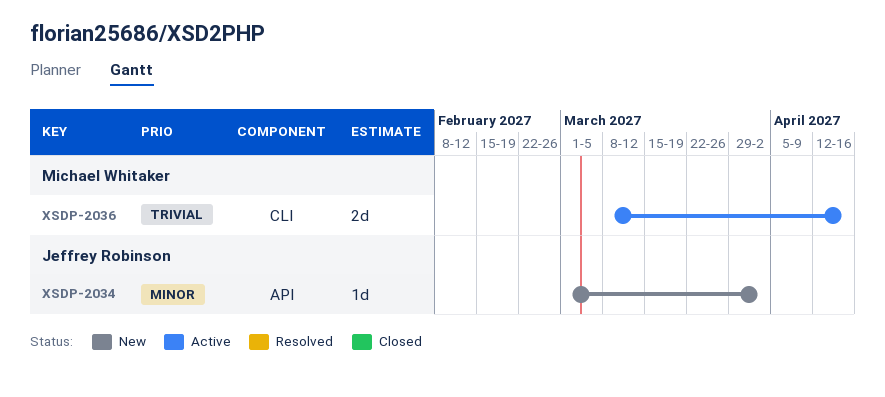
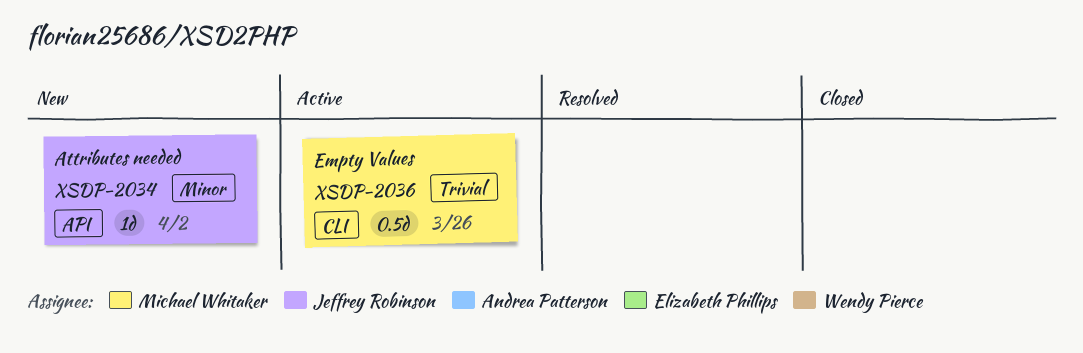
XSDP-2036, estimate: 2d -> 0.5d
XSDP-2036, due: Apr 16 -> Mar 26

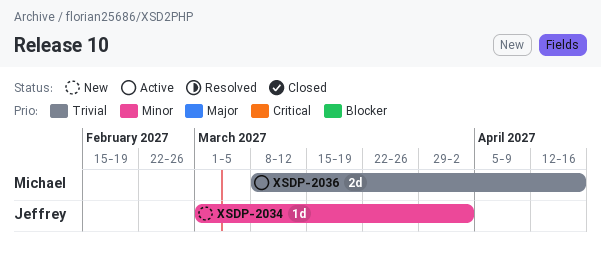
XSDP-2036, estimate: 0.5d -> 2d
XSDP-2036, due: Mar 26 -> Apr 16

